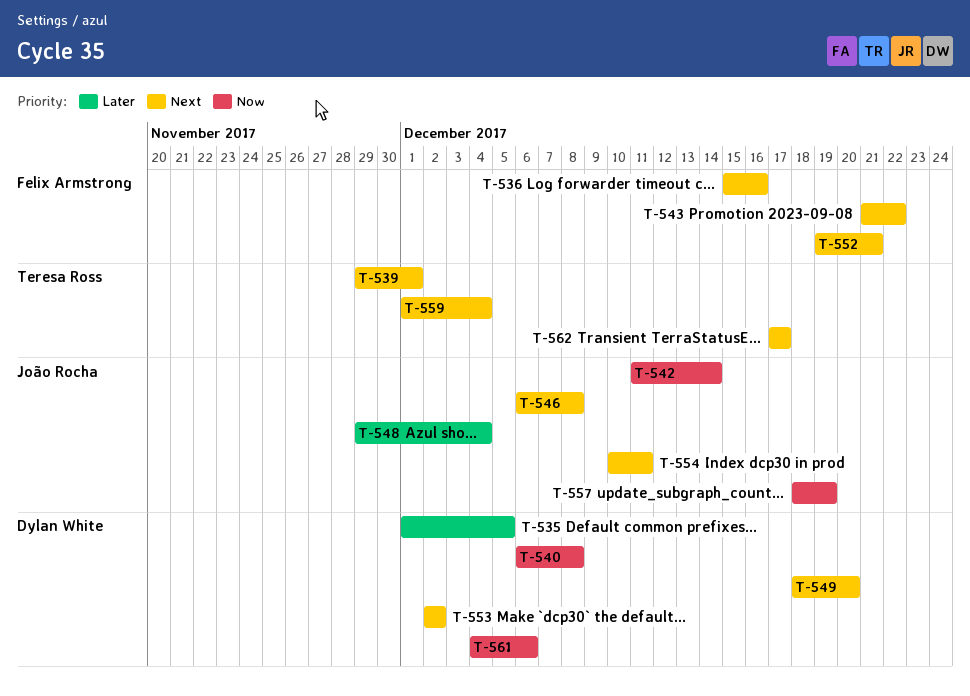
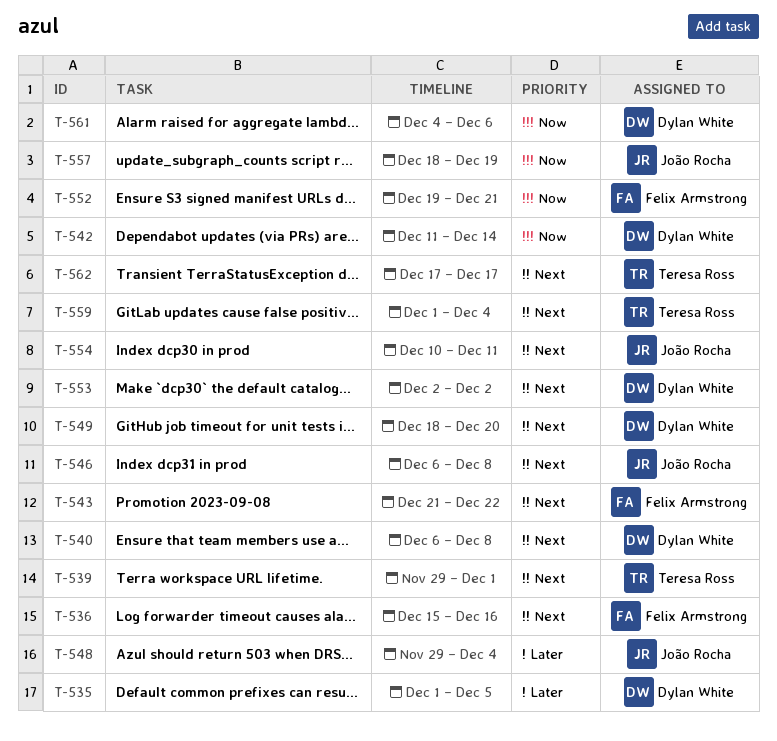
T-540, priority: Now -> Next
T-542, owner: João Rocha -> Dylan White
T-552, priority: Next -> Now

